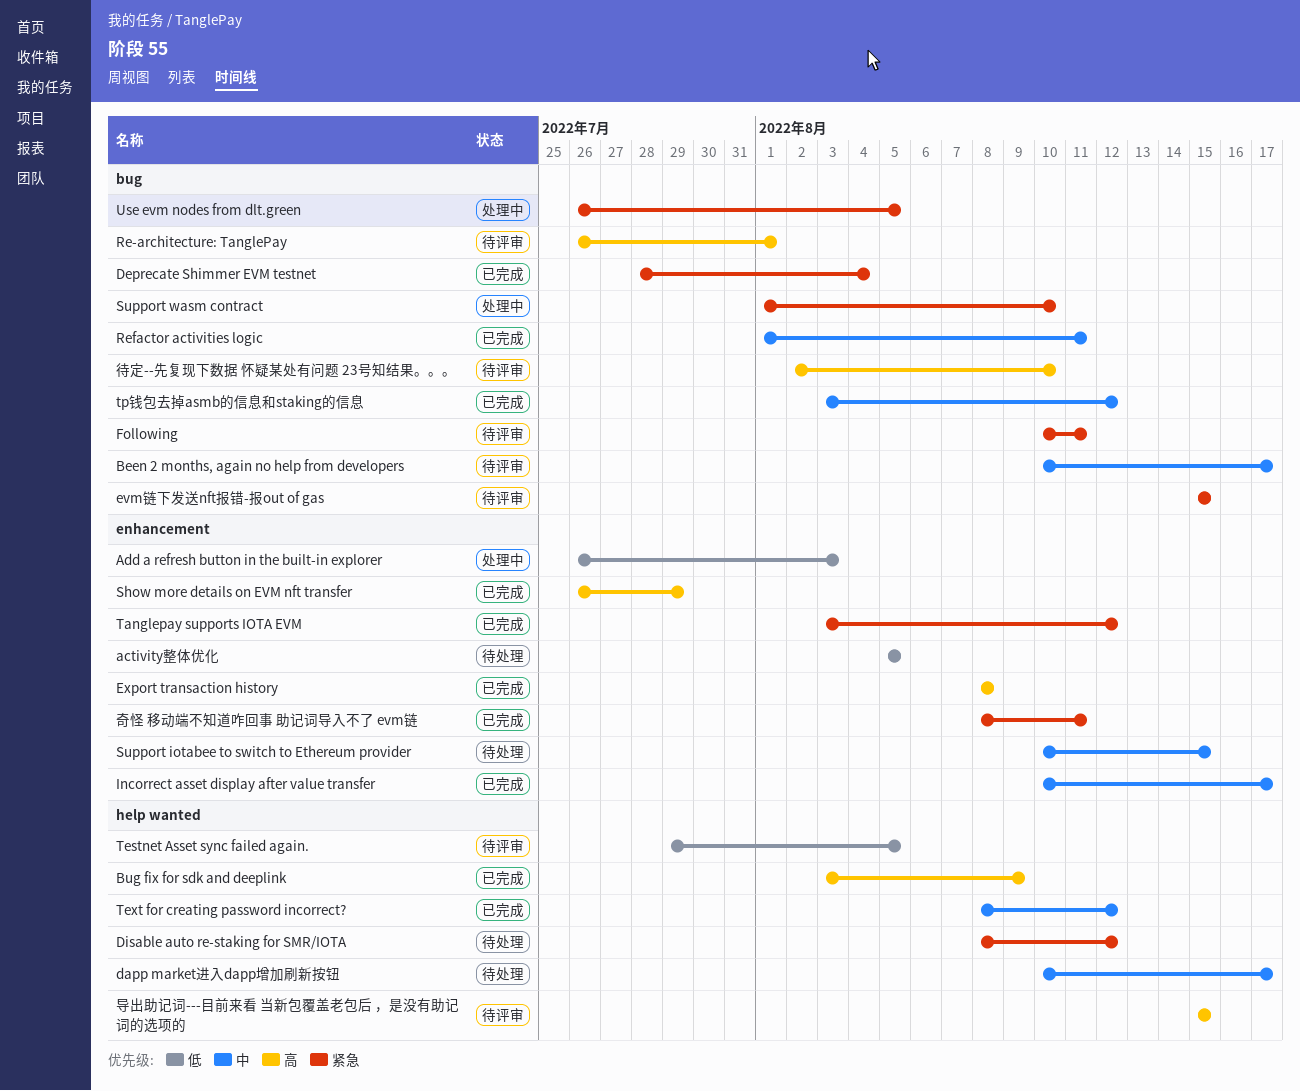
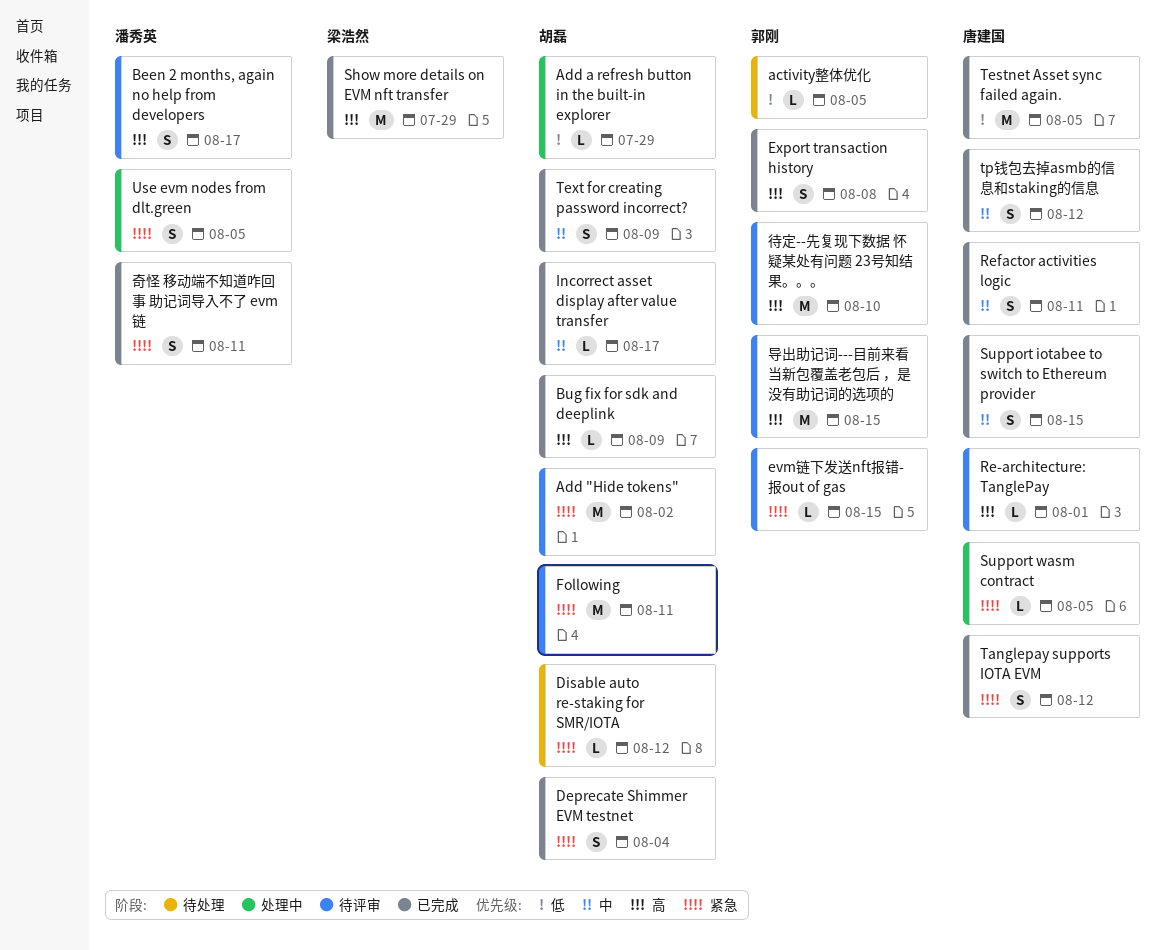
Add "Hide tokens": none -> present
Add a refresh button in the built-in explorer, due: Aug 3 -> Jul 29
Been 2 months, again no help from developers, priority: 中 -> 高
dapp market进入dapp增加刷新按钮: present -> none
Support iotabee to switch to Ethereum provider, status: 待处理 -> 已完成
Support wasm contract, due: Aug 10 -> Aug 5
Testnet Asset sync failed again., status: 待评审 -> 已完成
Text for creating password incorrect?, due: Aug 12 -> Aug 9

